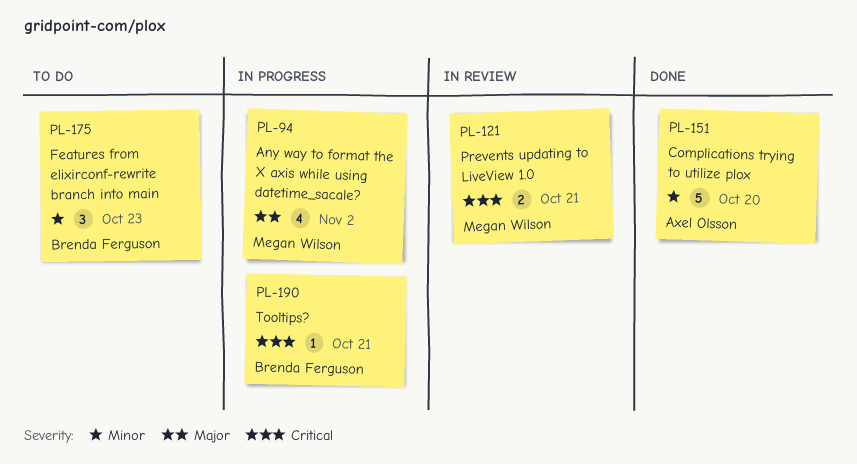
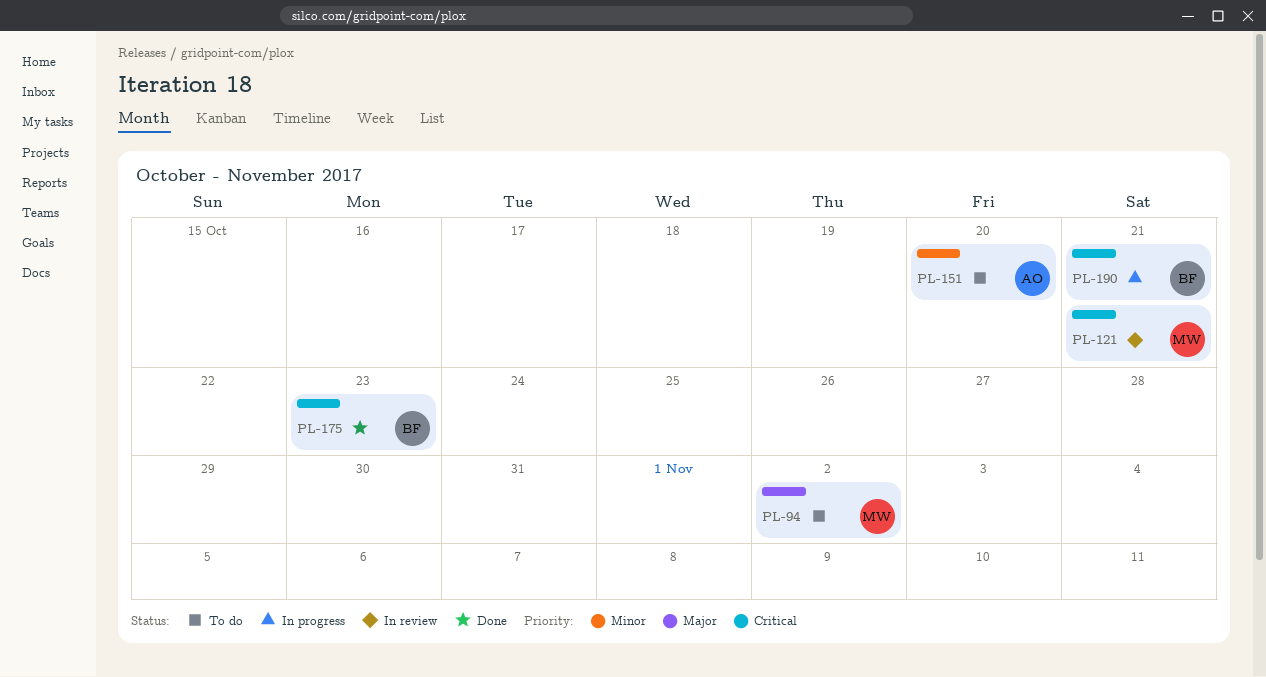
PL-94, status: In progress -> To do
PL-151, status: Done -> To do
PL-175, status: To do -> Done
PL-175, priority: Minor -> Critical

